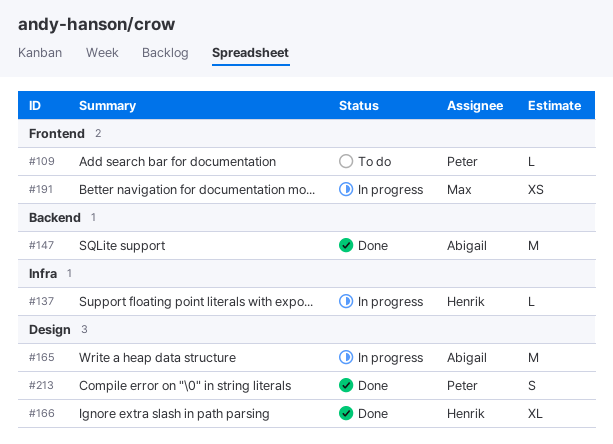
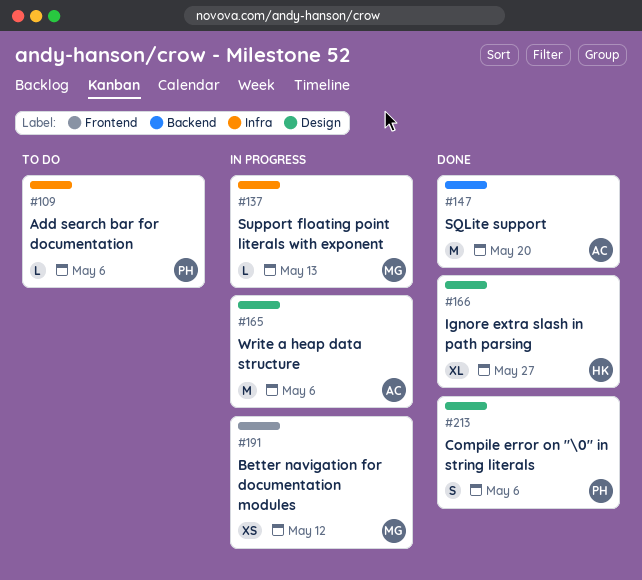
#109, label: Frontend -> Infra
#137, owner: Henrik -> Max

